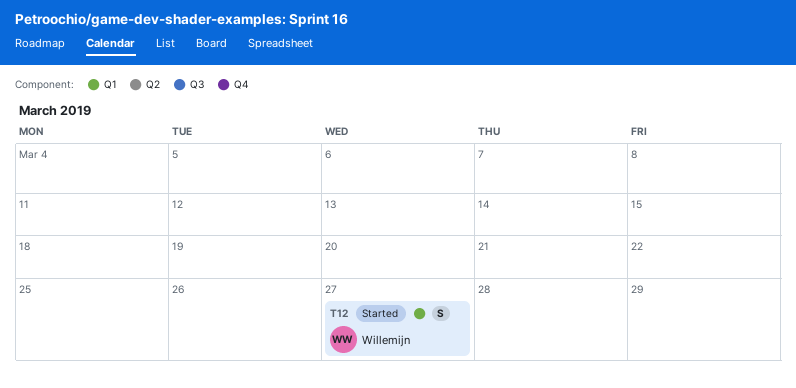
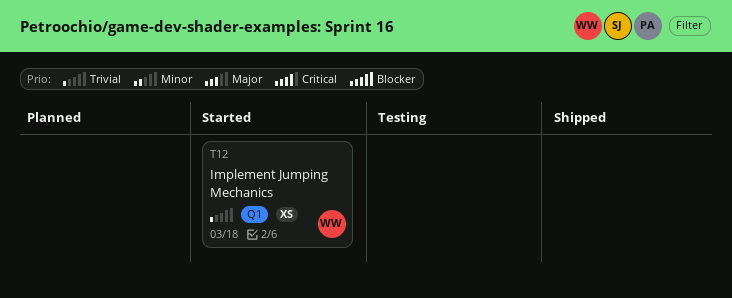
T12, estimate: S -> XS
T12, due: Mar 27 -> Mar 18

